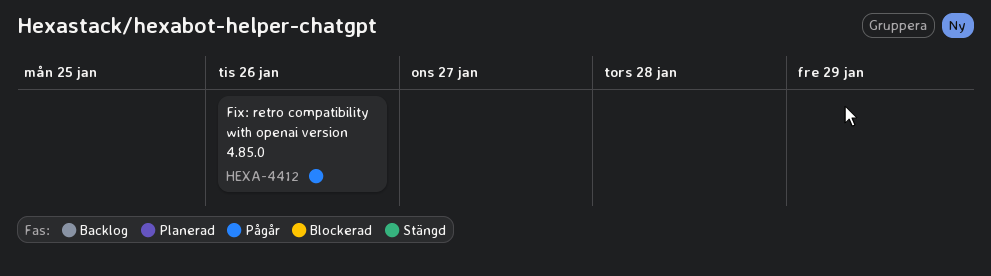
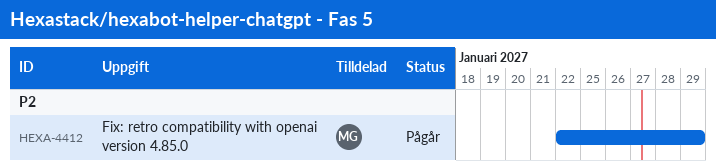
HEXA-4412, due: Jan 26 -> Jan 29

